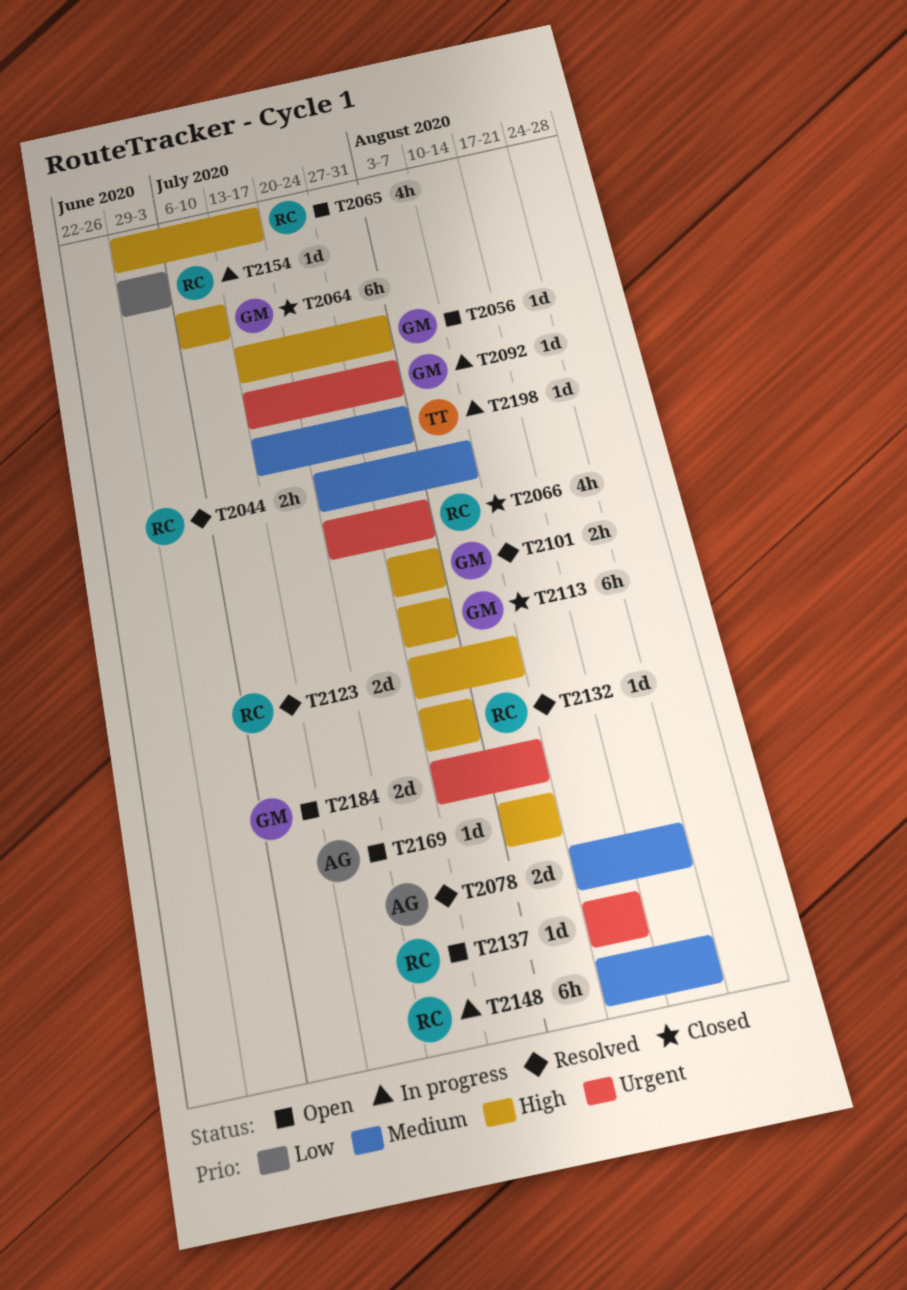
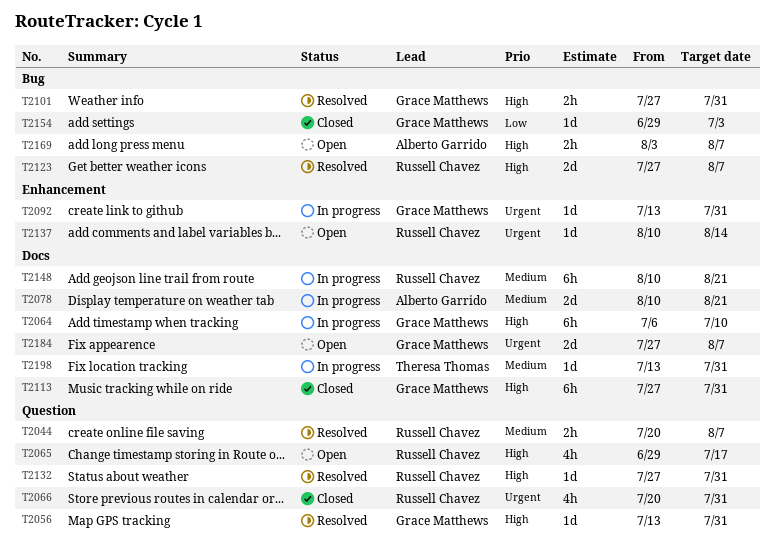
T2056, status: Open -> Resolved
T2064, status: Closed -> In progress
T2078, status: Resolved -> In progress
T2154, status: In progress -> Closed
T2154, owner: Russell Chavez -> Grace Matthews
T2169, estimate: 1d -> 2h

